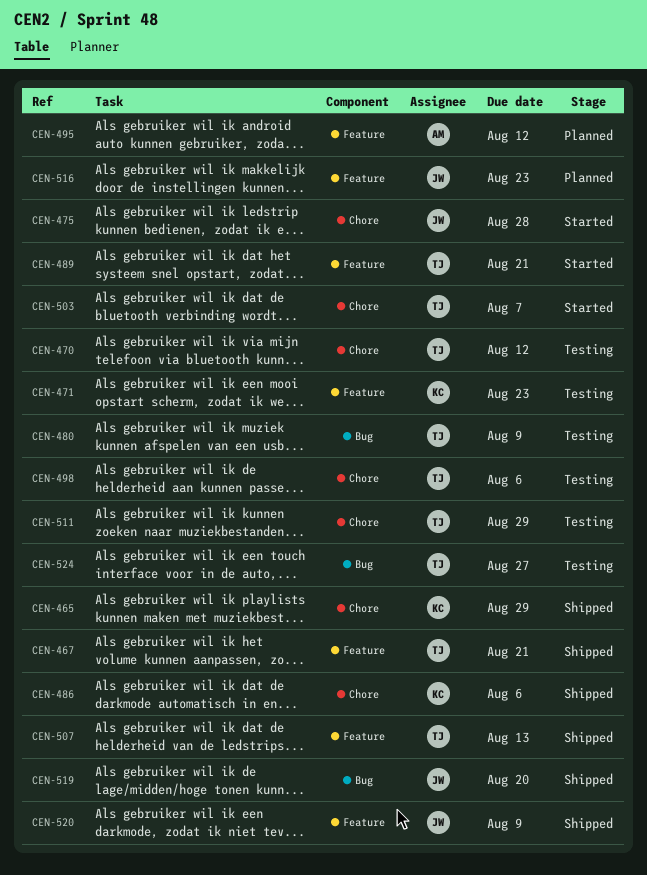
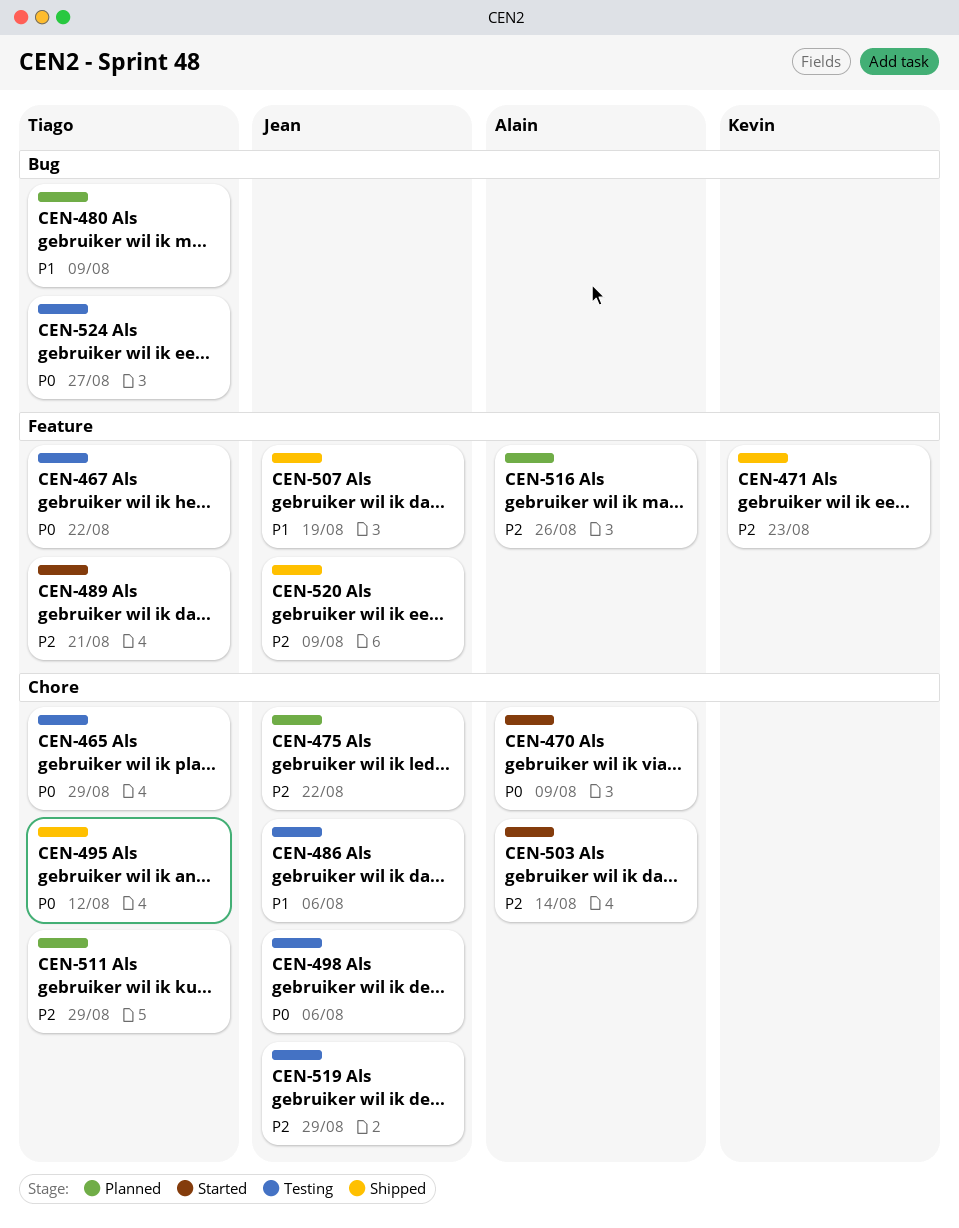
CEN-465, status: Shipped -> Testing
CEN-465, owner: Kevin -> Tiago
CEN-467, status: Shipped -> Testing
CEN-467, due: Aug 21 -> Aug 22
CEN-470, status: Testing -> Started
CEN-470, owner: Tiago -> Alain
CEN-470, due: Aug 12 -> Aug 9
CEN-471, status: Testing -> Shipped
CEN-475, status: Started -> Planned
CEN-475, due: Aug 28 -> Aug 22
CEN-480, status: Testing -> Planned
CEN-486, status: Shipped -> Testing
CEN-486, owner: Kevin -> Jean
CEN-495, status: Planned -> Shipped
CEN-495, owner: Alain -> Tiago
CEN-495, label: Feature -> Chore
CEN-498, owner: Tiago -> Jean
CEN-503, owner: Tiago -> Alain
CEN-503, due: Aug 7 -> Aug 14
CEN-507, owner: Tiago -> Jean
CEN-507, due: Aug 13 -> Aug 19
CEN-511, status: Testing -> Planned
CEN-516, owner: Jean -> Alain
CEN-516, due: Aug 23 -> Aug 26
CEN-519, status: Shipped -> Testing
CEN-519, label: Bug -> Chore
CEN-519, due: Aug 20 -> Aug 29

